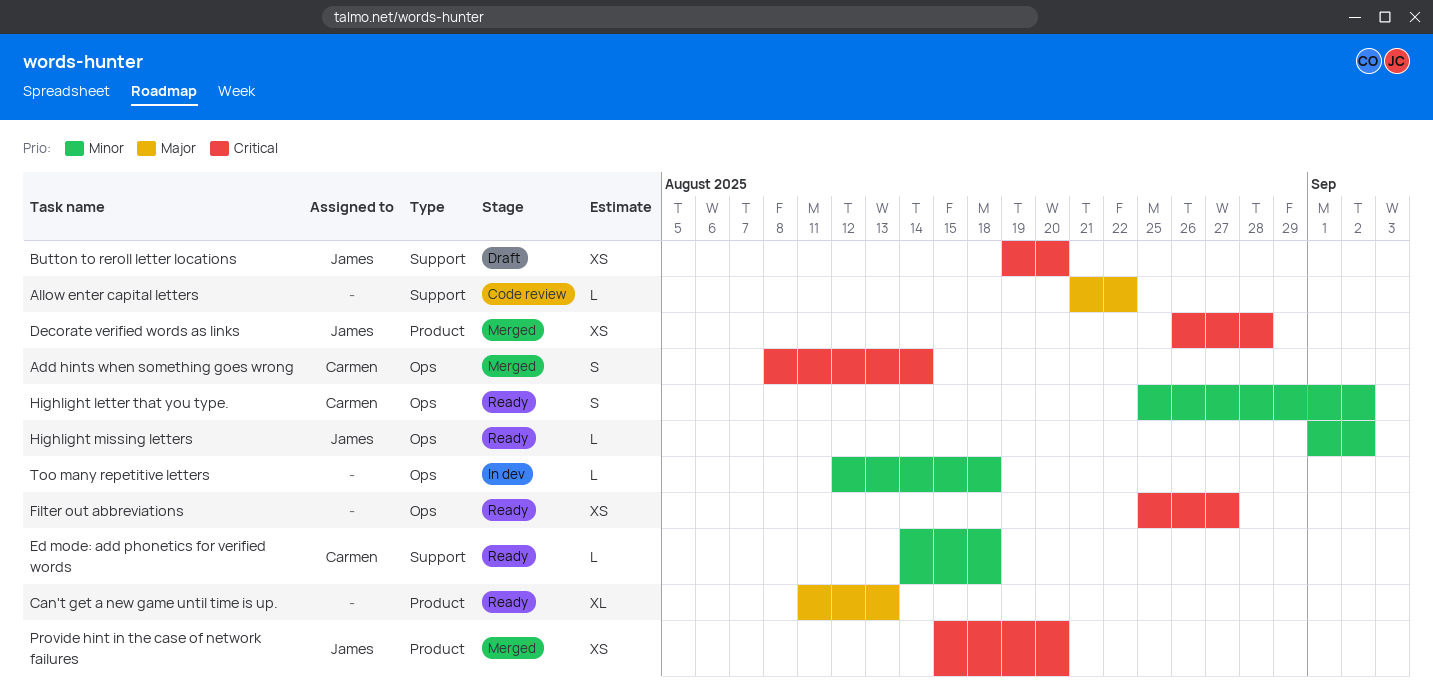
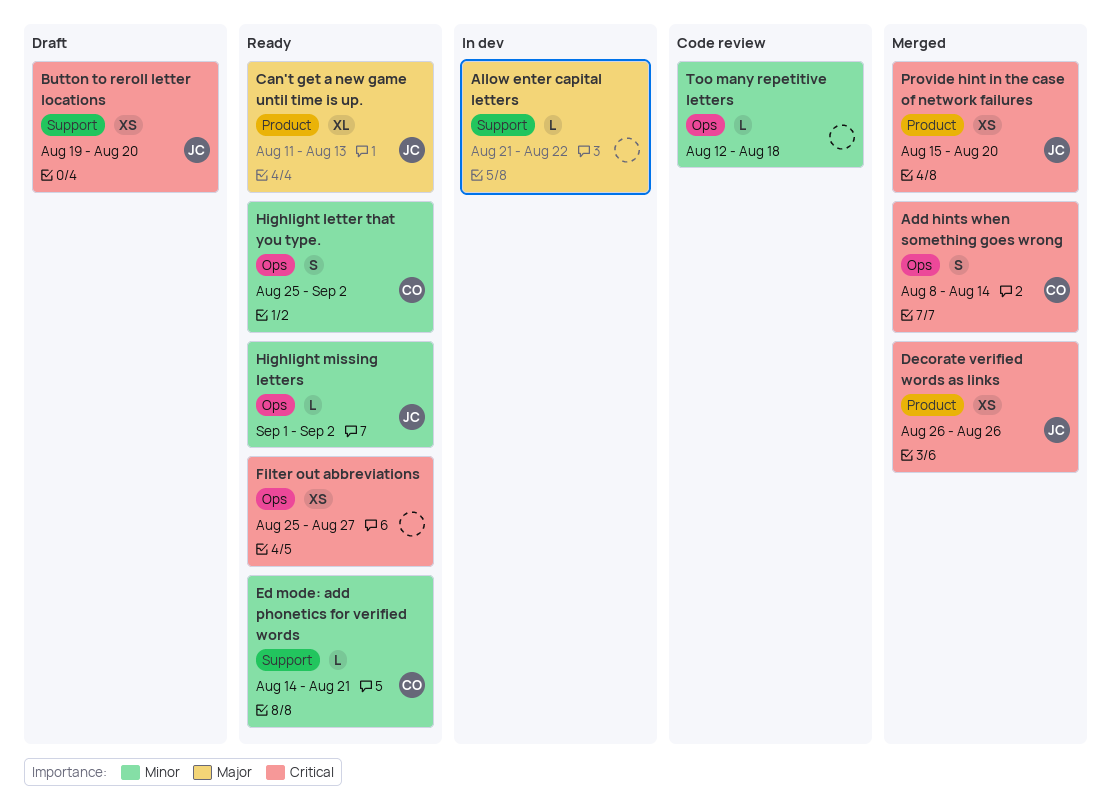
Allow enter capital letters, status: Code review -> In dev
Can't get a new game until time is up., owner: none -> James
Decorate verified words as links, due: Aug 28 -> Aug 26
Ed mode: add phonetics for verified words, due: Aug 18 -> Aug 21
Too many repetitive letters, status: In dev -> Code review

